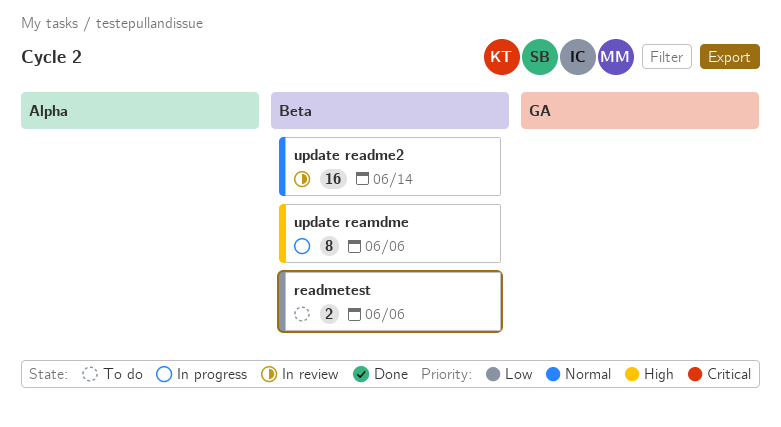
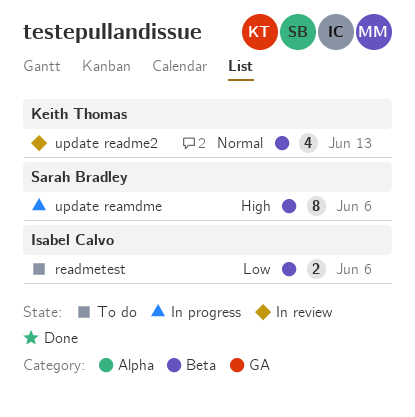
update readme2, estimate: 16 -> 4
update readme2, due: Jun 14 -> Jun 13

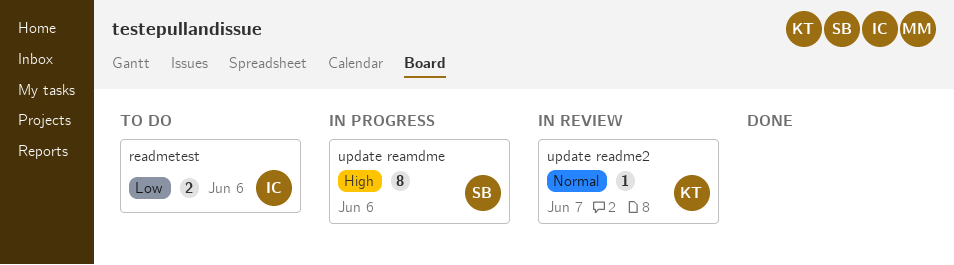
update readme2, estimate: 4 -> 1
update readme2, due: Jun 13 -> Jun 7

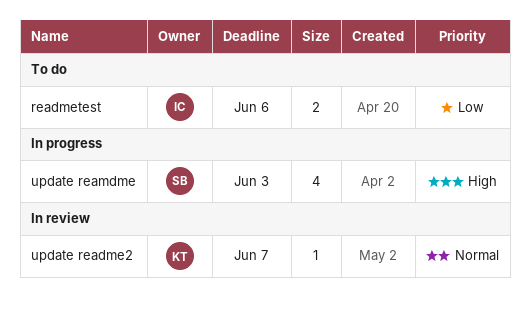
update reamdme, estimate: 8 -> 4
update reamdme, due: Jun 6 -> Jun 3

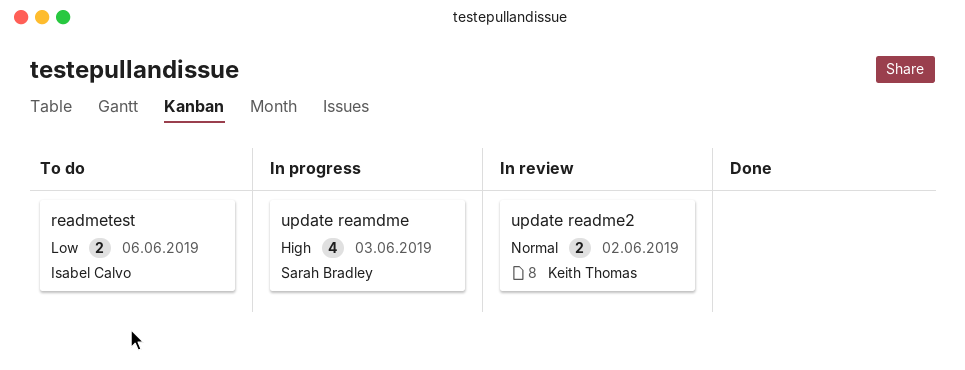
update readme2, estimate: 1 -> 2
update readme2, due: Jun 7 -> Jun 2

